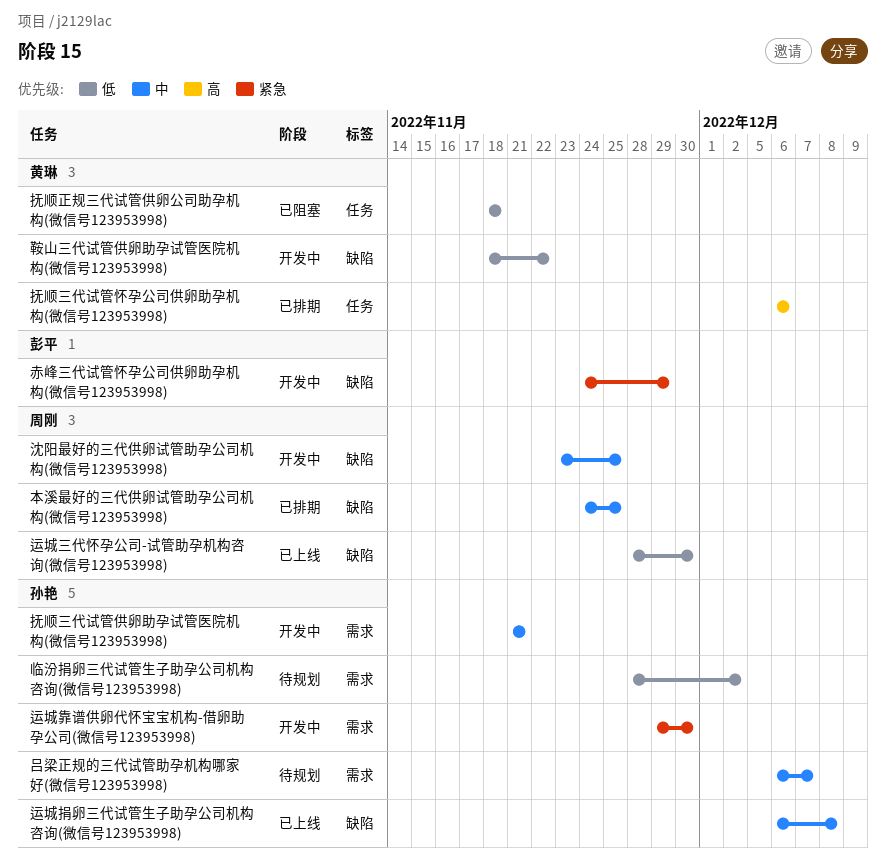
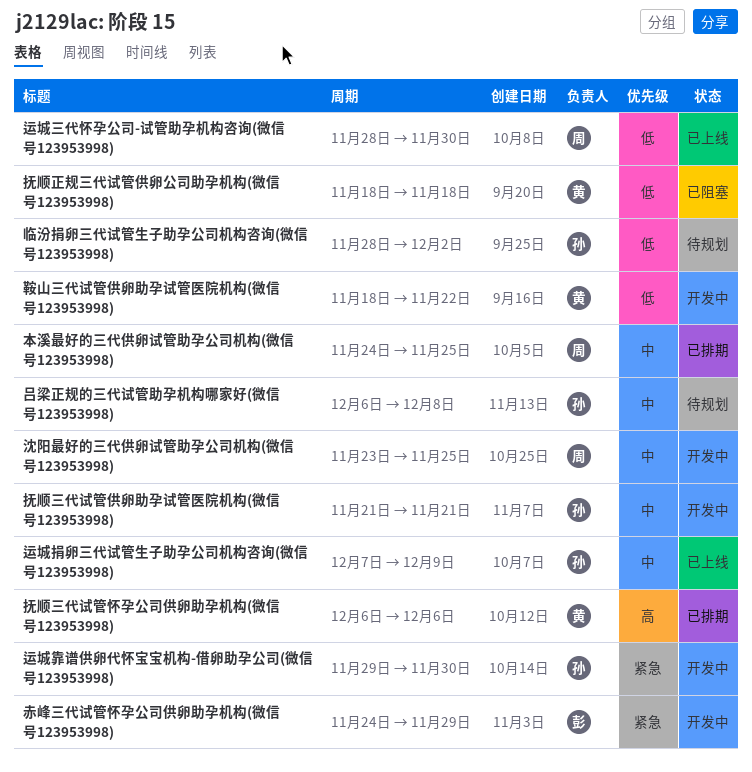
吕梁正规的三代试管助孕机构哪家好(微信号123953998), due: Dec 7 -> Dec 8
运城捐卵三代试管生子助孕公司机构咨询(微信号123953998), start: Dec 6 -> Dec 7
运城捐卵三代试管生子助孕公司机构咨询(微信号123953998), due: Dec 8 -> Dec 9

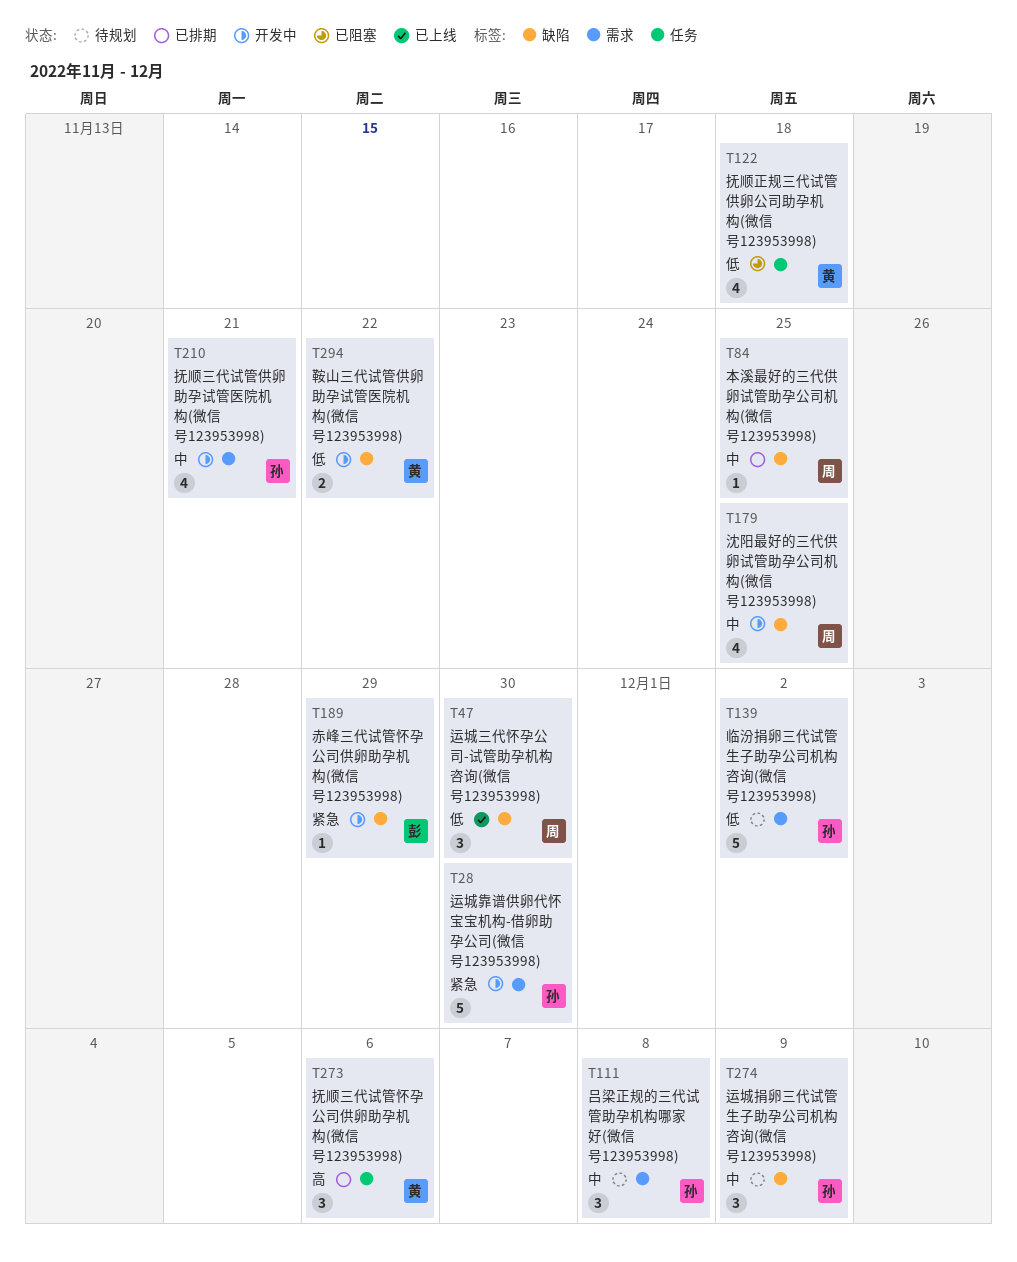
运城捐卵三代试管生子助孕公司机构咨询(微信号123953998), status: 已上线 -> 待规划

